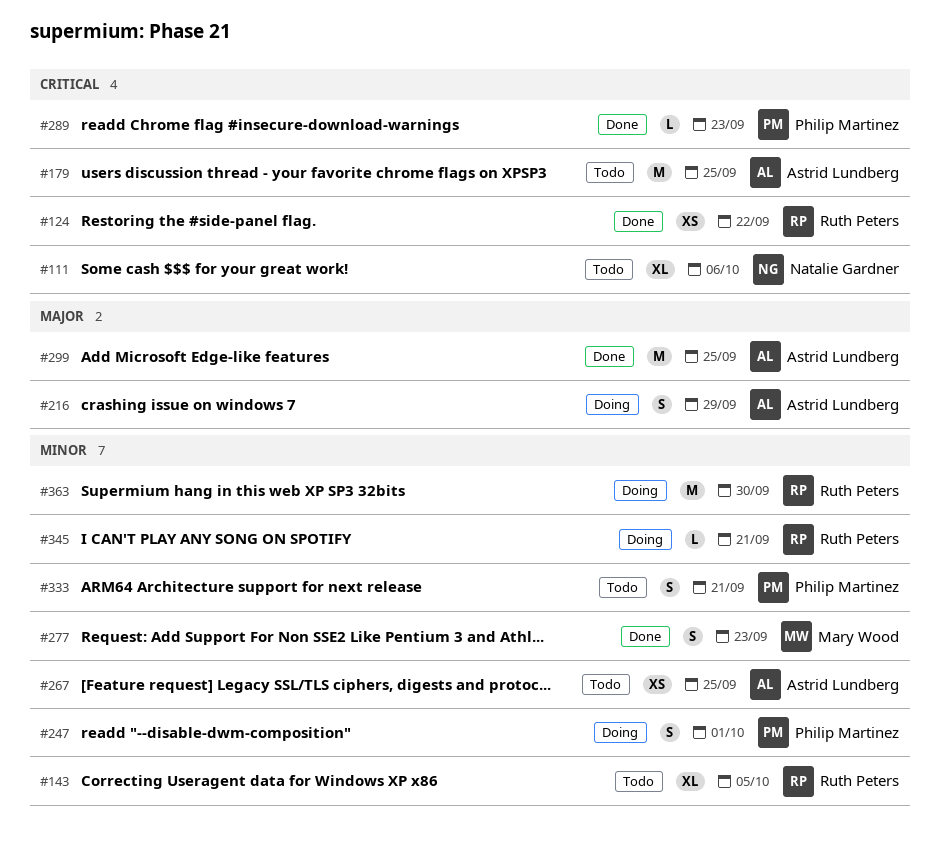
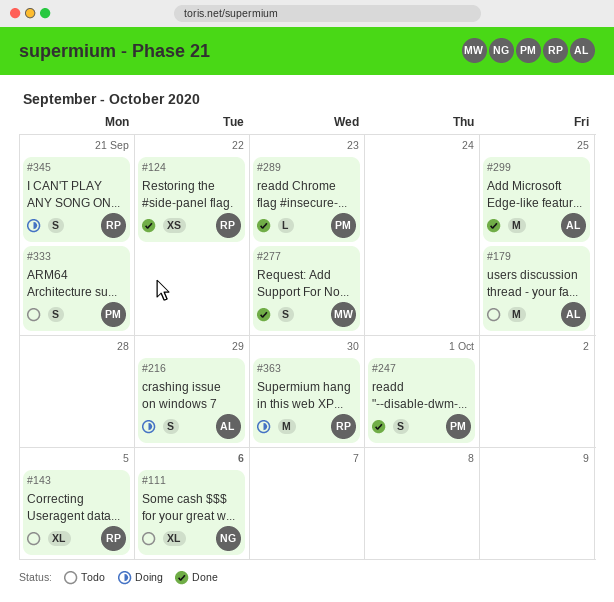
#247, status: Doing -> Done
#267: present -> none
#345, estimate: L -> S

